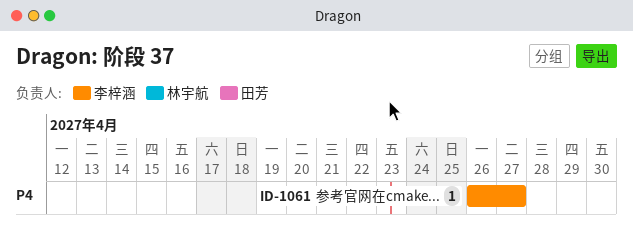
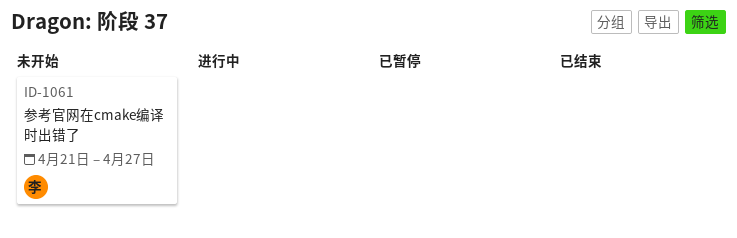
ID-1061, start: Apr 26 -> Apr 21

